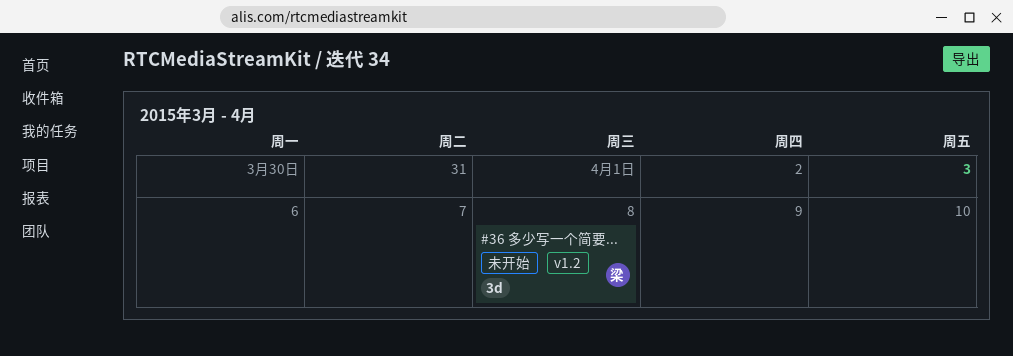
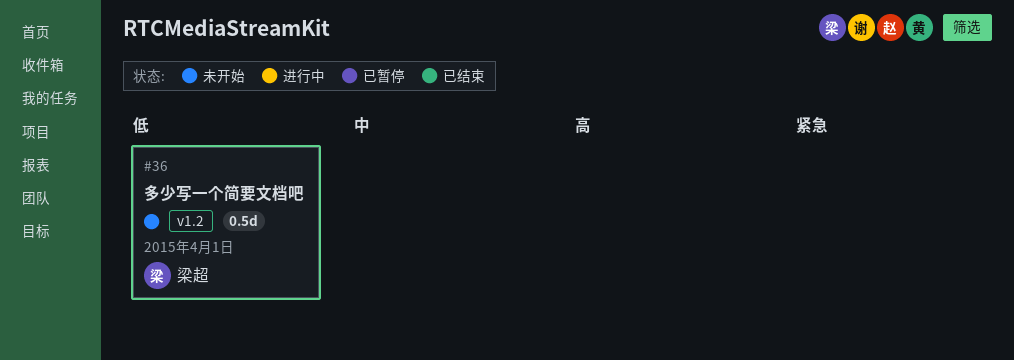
#36, estimate: 3d -> 0.5d
#36, due: Apr 8 -> Apr 1

